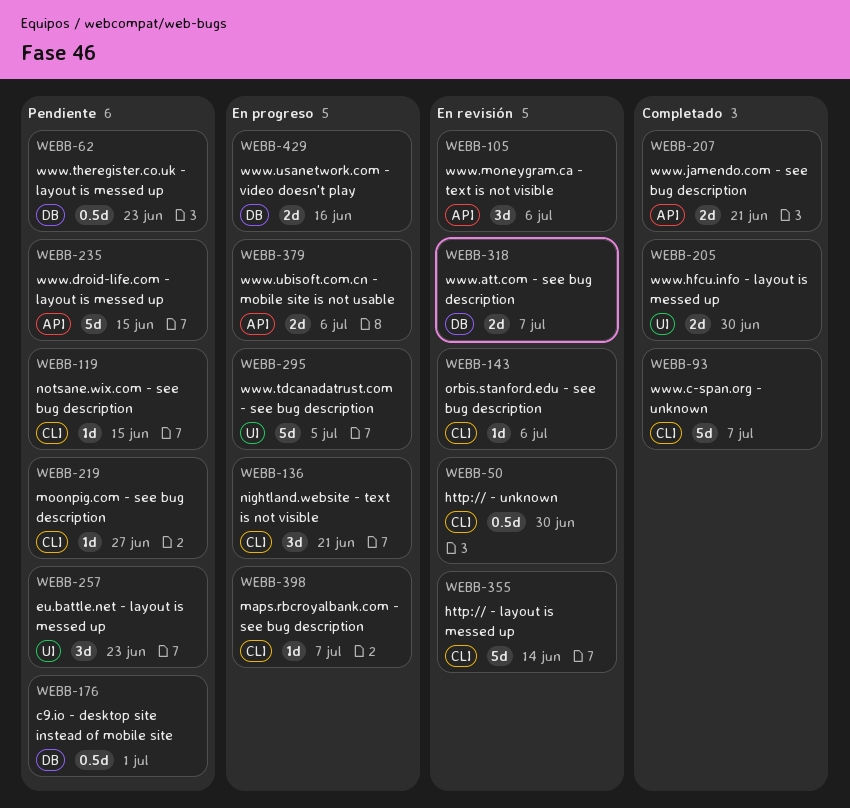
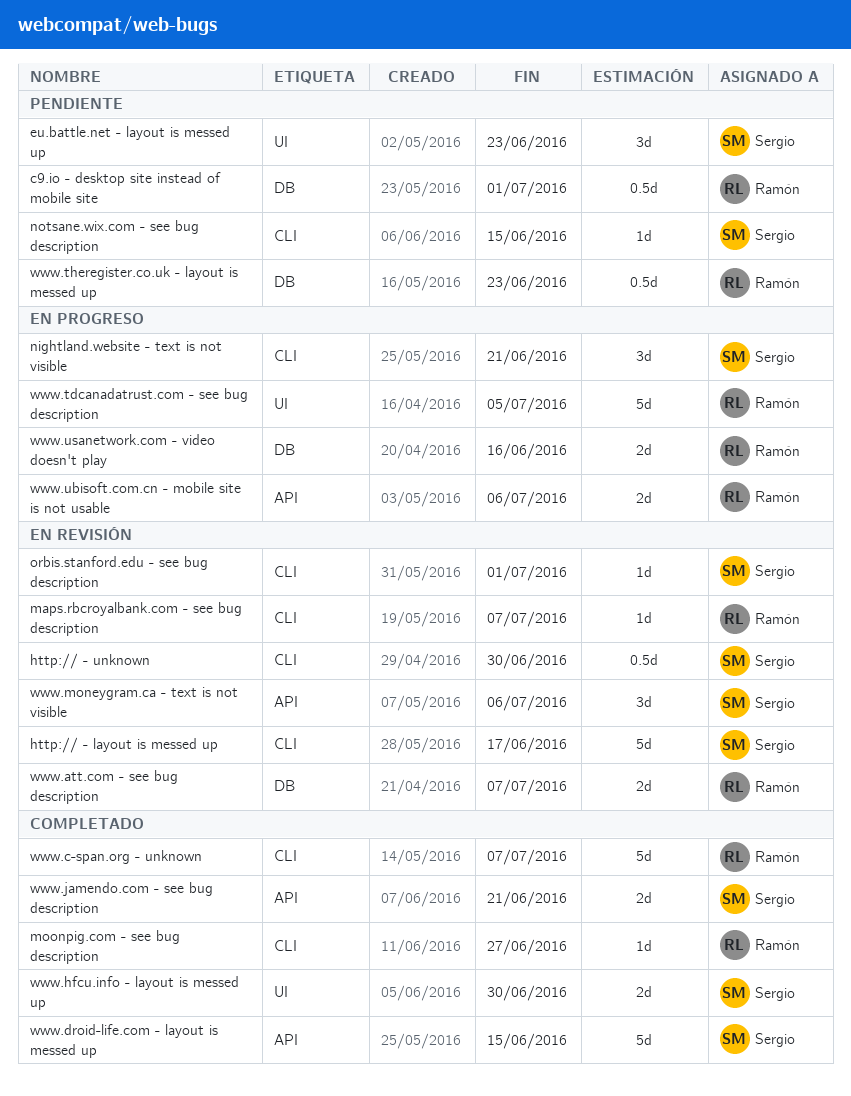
http:// - layout is messed up, due: Jun 14 -> Jun 17
maps.rbcroyalbank.com - see bug description, status: En progreso -> En revisión
moonpig.com - see bug description, status: Pendiente -> Completado
orbis.stanford.edu - see bug description, due: Jul 6 -> Jul 1
www.droid-life.com - layout is messed up, status: Pendiente -> Completado

